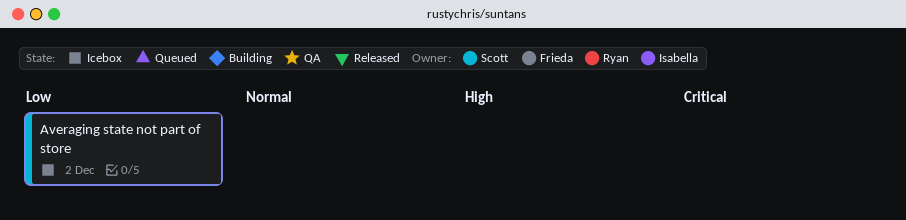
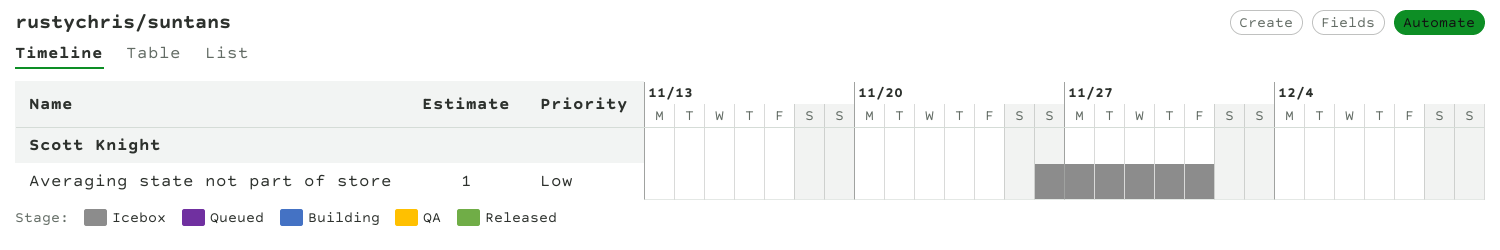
Averaging state not part of store, due: Dec 2 -> Dec 1

